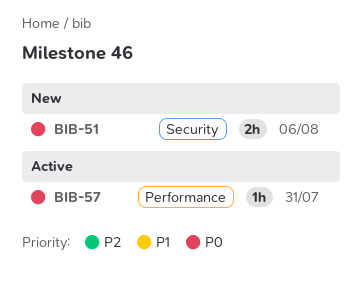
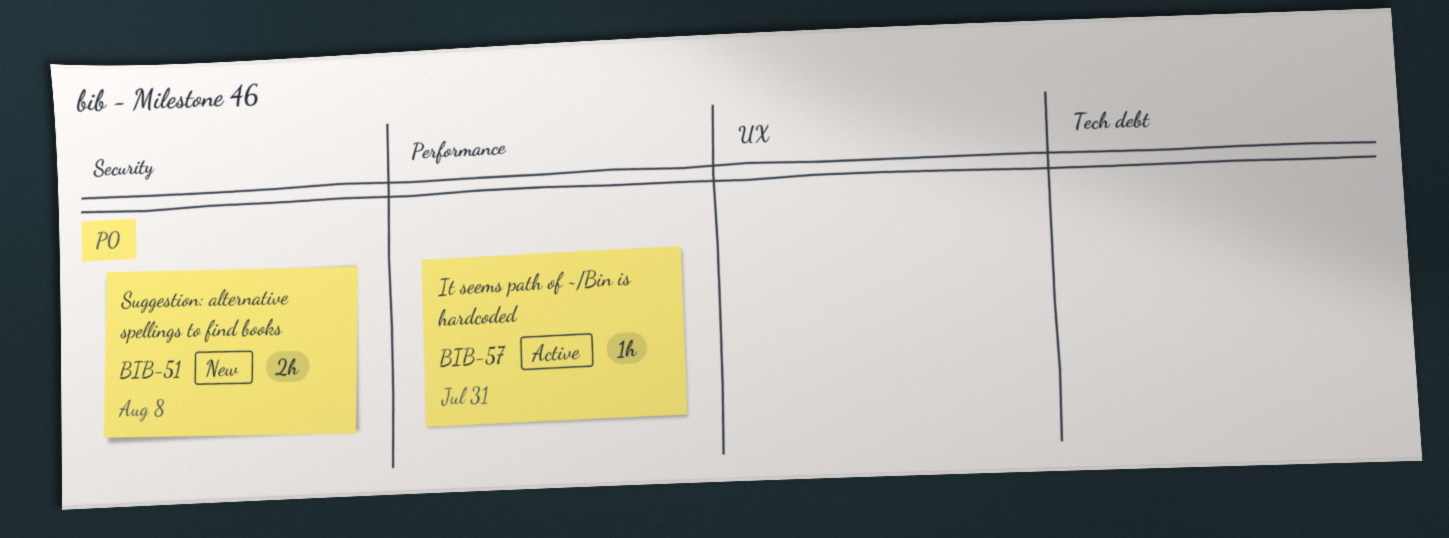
BIB-51, due: Aug 6 -> Aug 8

